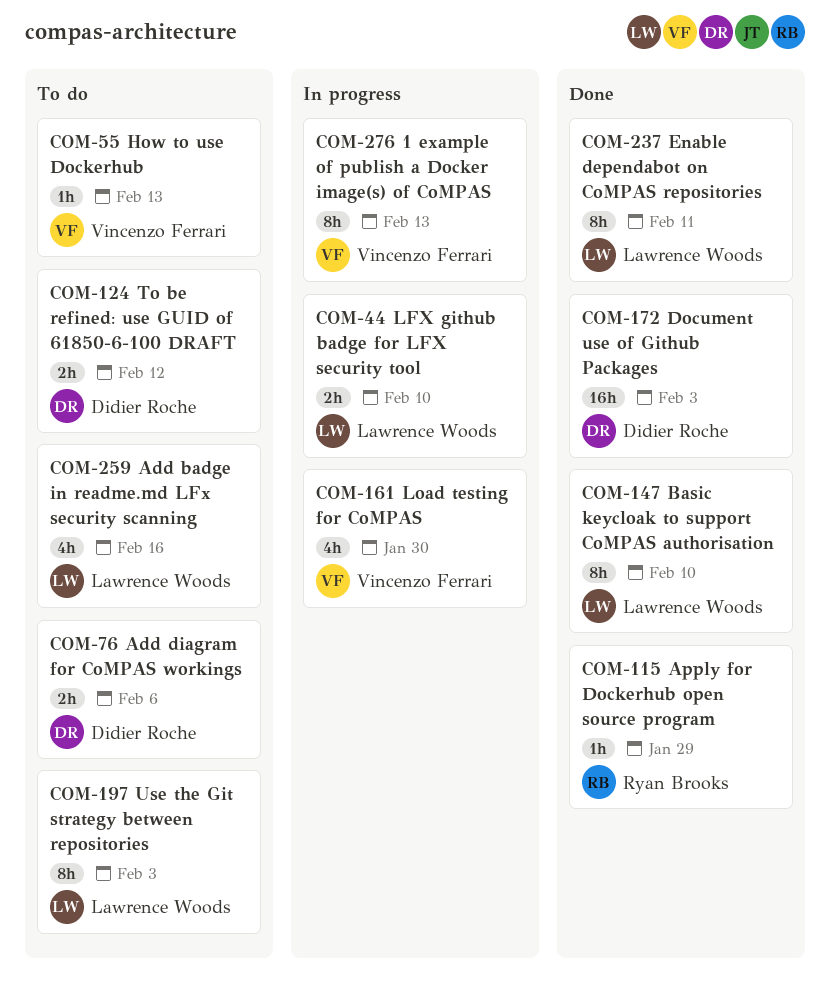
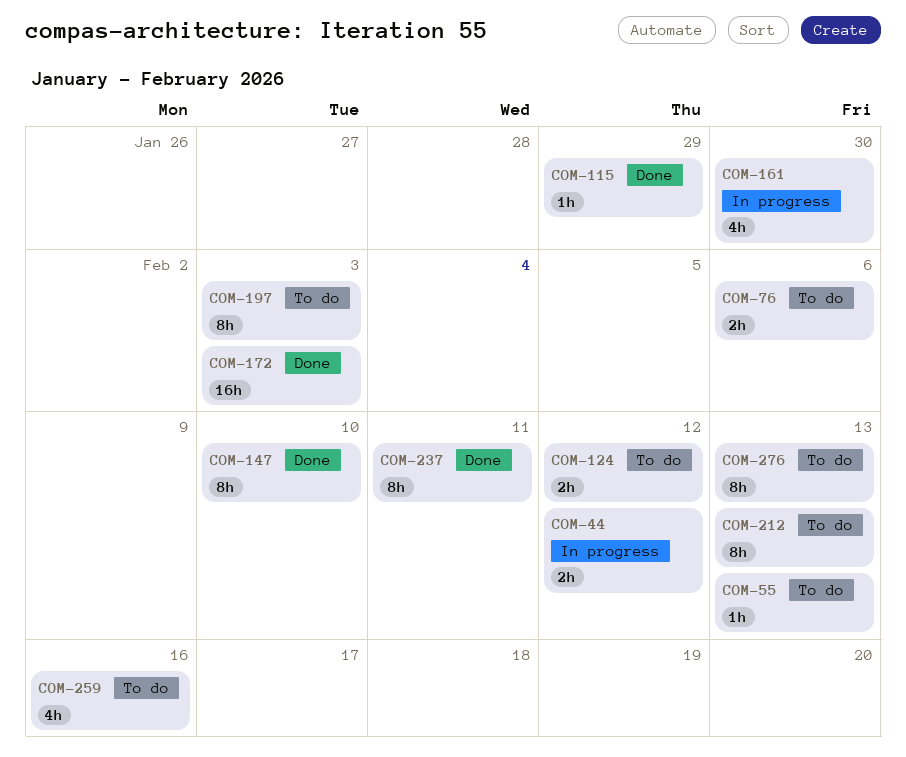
COM-44, due: Feb 10 -> Feb 12
COM-212: none -> present
COM-276, status: In progress -> To do

